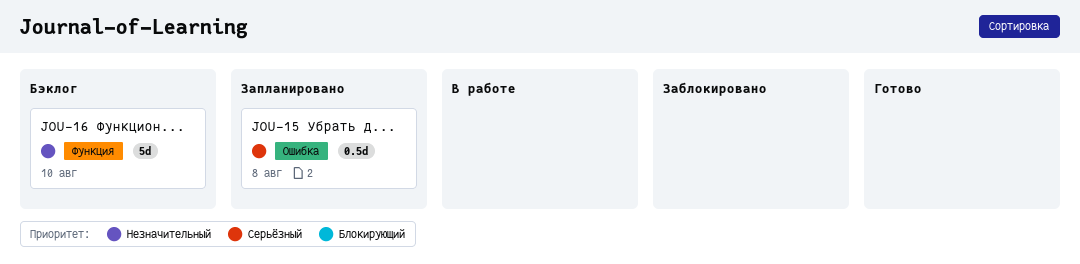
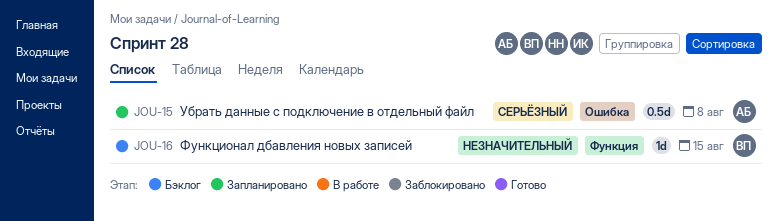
JOU-16, estimate: 5d -> 1d
JOU-16, due: Aug 10 -> Aug 15

